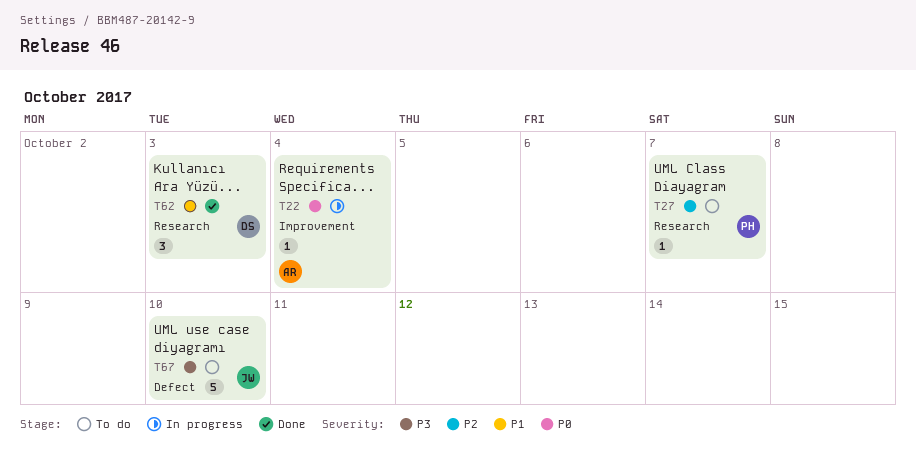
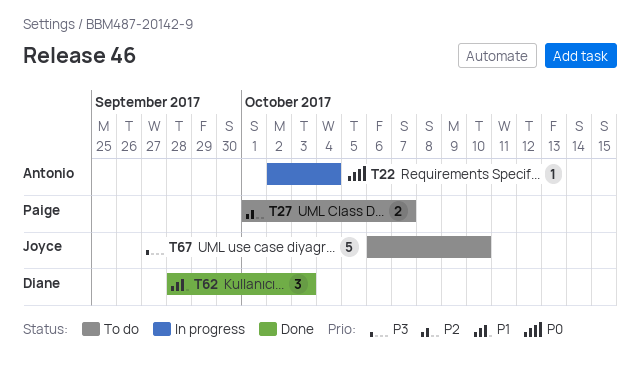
T27, estimate: 1 -> 2

